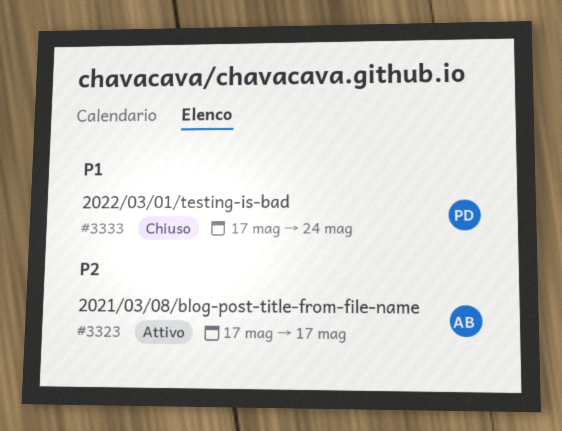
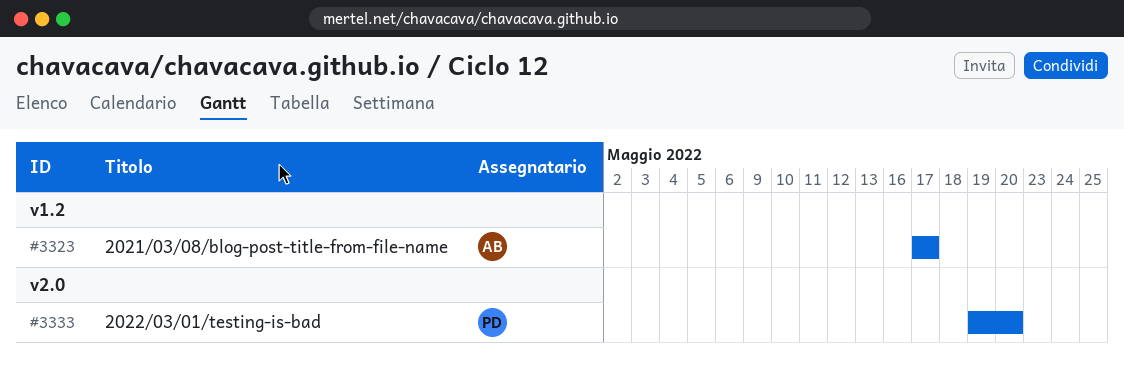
#3333, start: May 17 -> May 19
#3333, due: May 24 -> May 20

